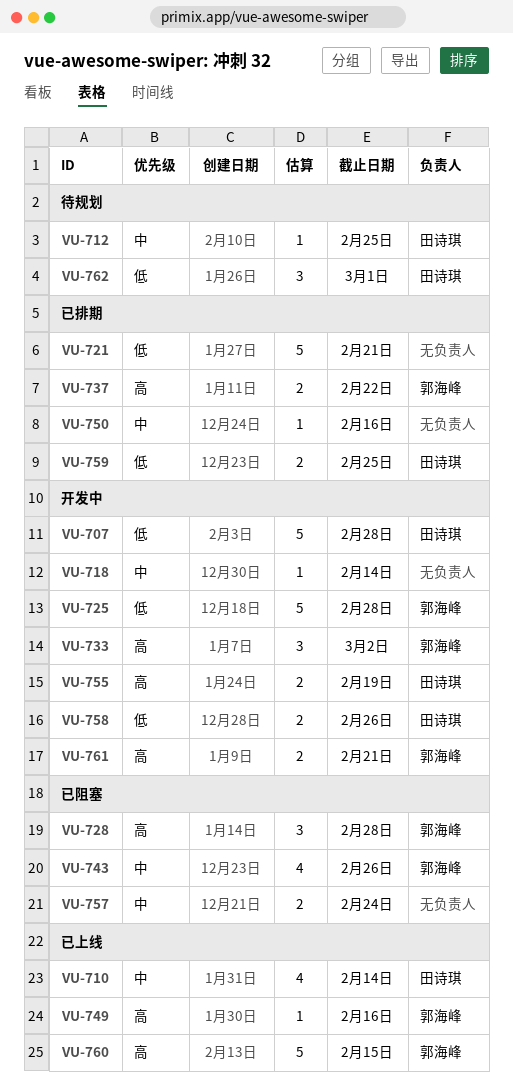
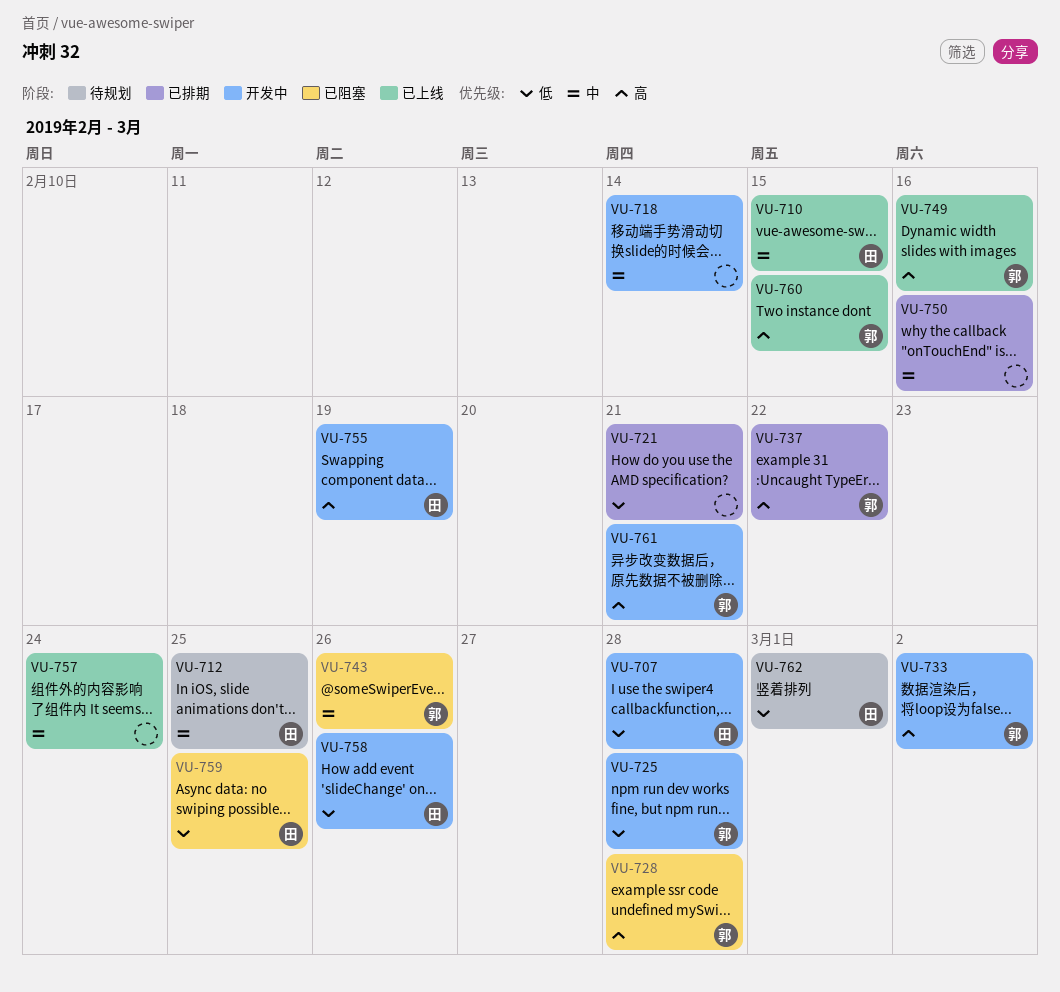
VU-710, due: Feb 14 -> Feb 15
VU-757, status: 已阻塞 -> 已上线
VU-759, status: 已排期 -> 已阻塞

